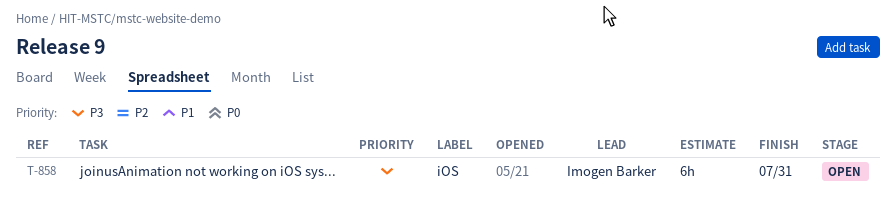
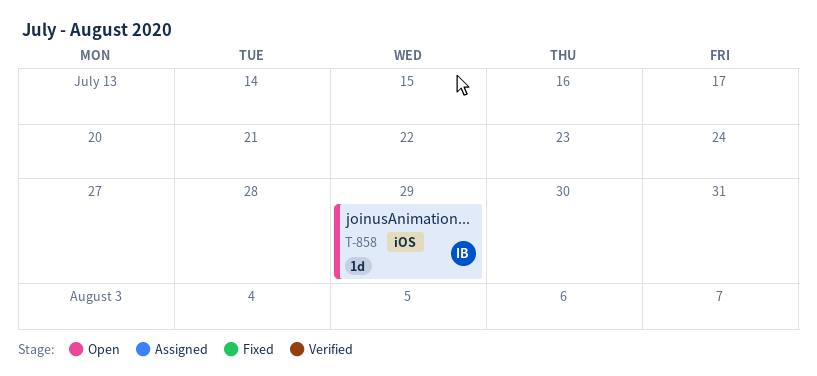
T-858, estimate: 6h -> 1d
T-858, due: Jul 31 -> Jul 29

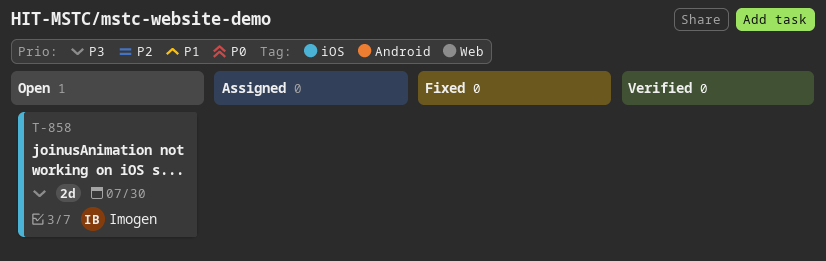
T-858, estimate: 1d -> 2d
T-858, due: Jul 29 -> Jul 30

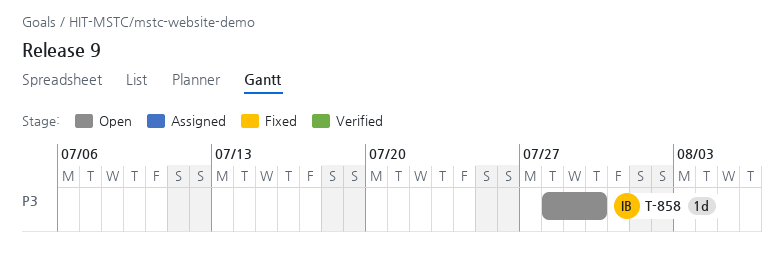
T-858, estimate: 2d -> 1d

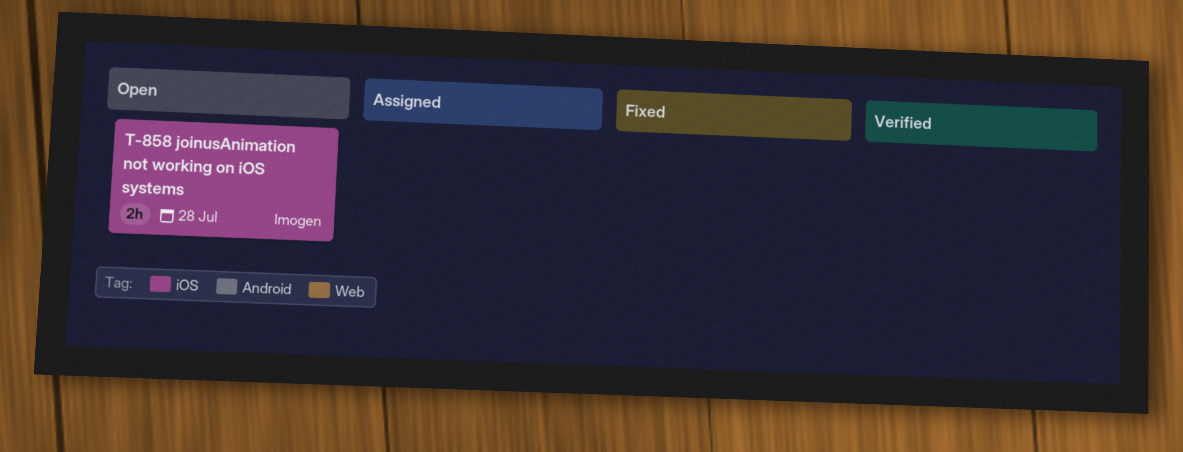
T-858, estimate: 1d -> 2h
T-858, due: Jul 30 -> Jul 28

